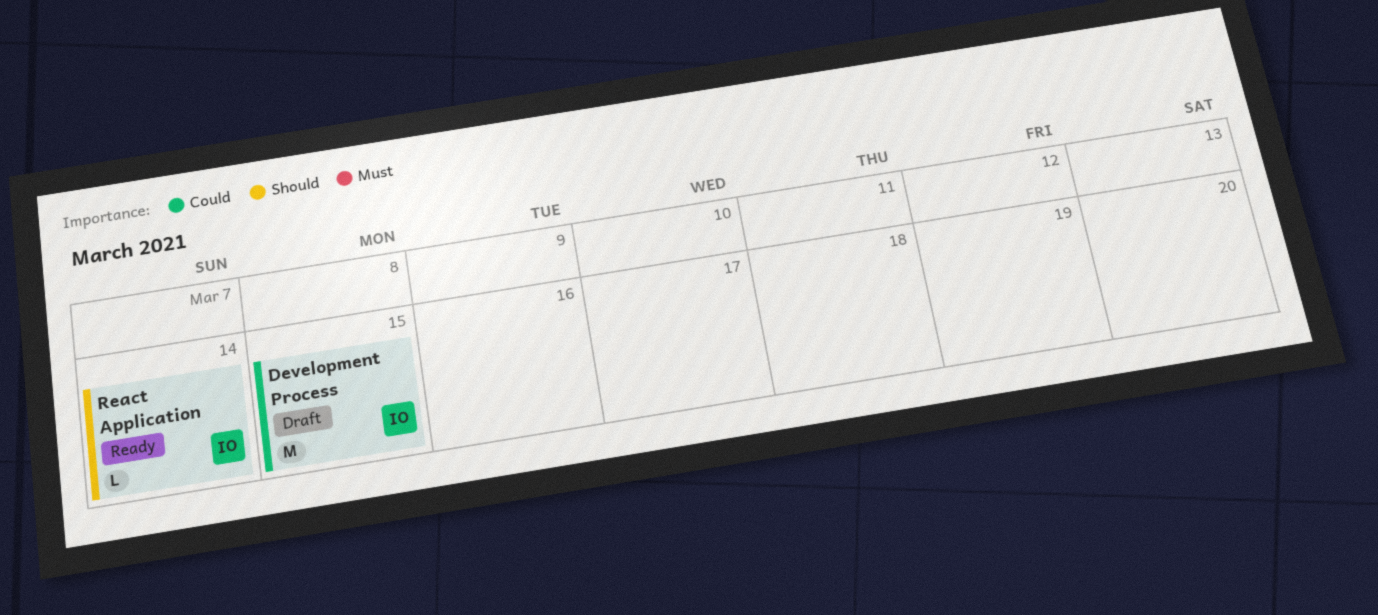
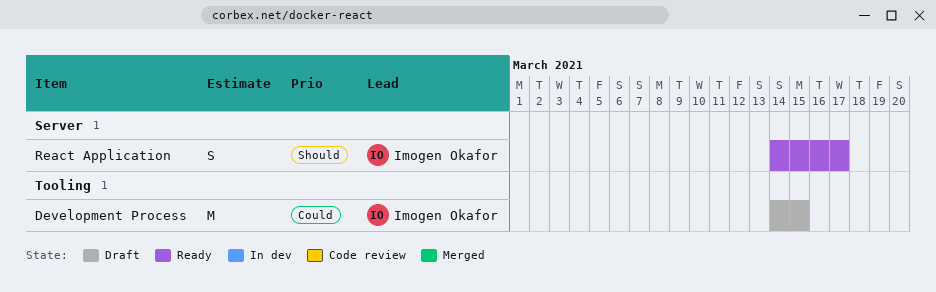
React Application, estimate: L -> S
React Application, due: Mar 14 -> Mar 17

